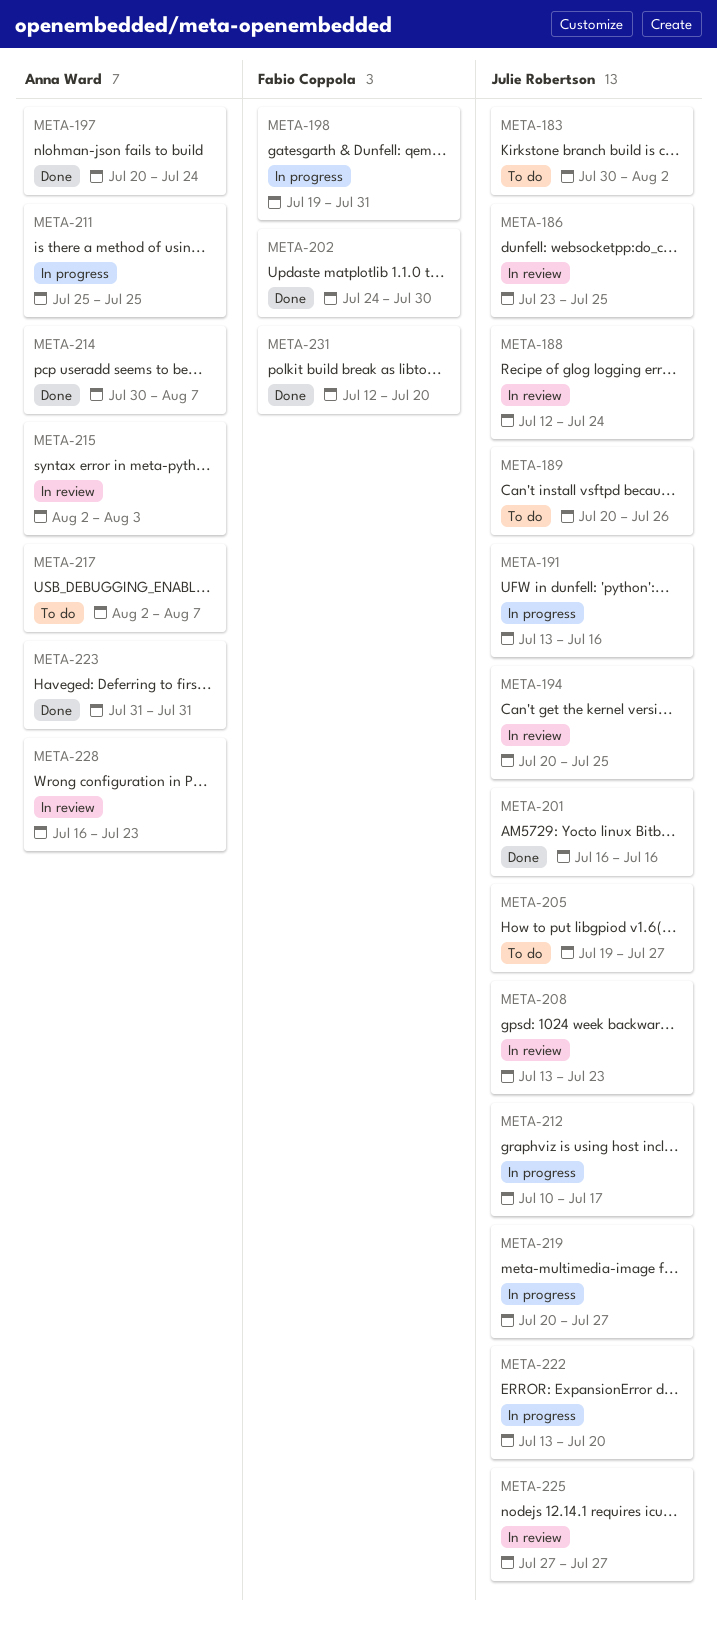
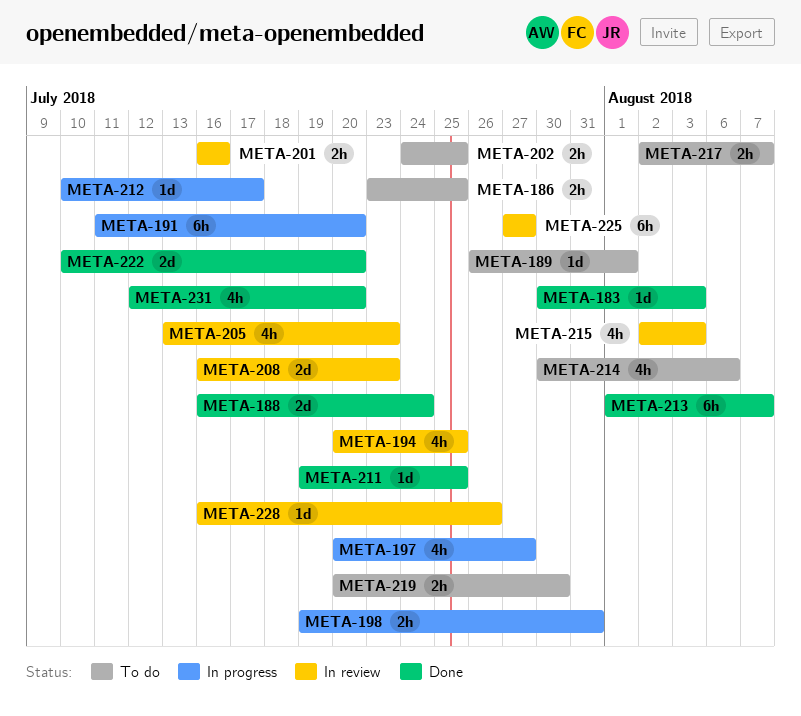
META-183, status: To do -> Done
META-183, due: Aug 2 -> Aug 3
META-186, status: In review -> To do
META-188, status: In review -> Done
META-188, start: Jul 12 -> Jul 16
META-189, start: Jul 20 -> Jul 26
META-189, due: Jul 26 -> Aug 1
META-191, start: Jul 13 -> Jul 11
META-191, due: Jul 16 -> Jul 20
META-197, status: Done -> In progress
META-197, due: Jul 24 -> Jul 27
META-201, status: Done -> In review
META-202, status: Done -> To do
META-202, due: Jul 30 -> Jul 25
META-205, status: To do -> In review
META-205, start: Jul 19 -> Jul 13
META-205, due: Jul 27 -> Jul 23
META-208, start: Jul 13 -> Jul 16
META-211, status: In progress -> Done
META-211, start: Jul 25 -> Jul 19
META-213: none -> present
META-214, status: Done -> To do
META-214, due: Aug 7 -> Aug 6
META-219, status: In progress -> To do
META-219, due: Jul 27 -> Jul 30
META-222, status: In progress -> Done
META-222, start: Jul 13 -> Jul 10
META-223: present -> none
META-228, due: Jul 23 -> Jul 26

